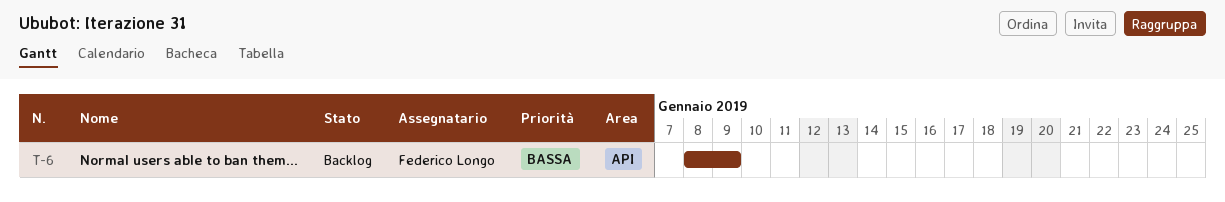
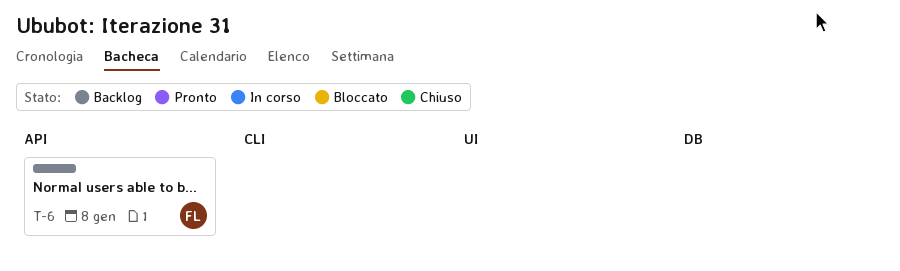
T-6, due: Jan 9 -> Jan 8

